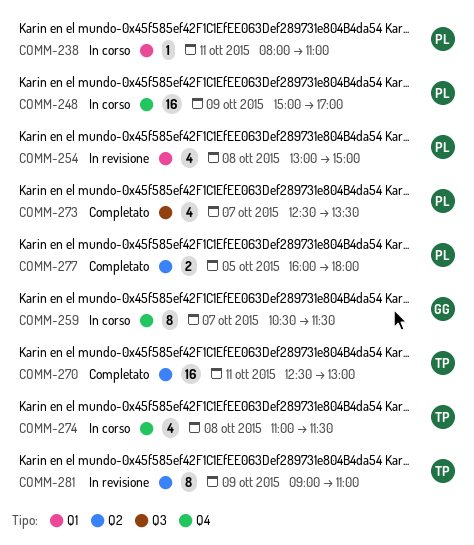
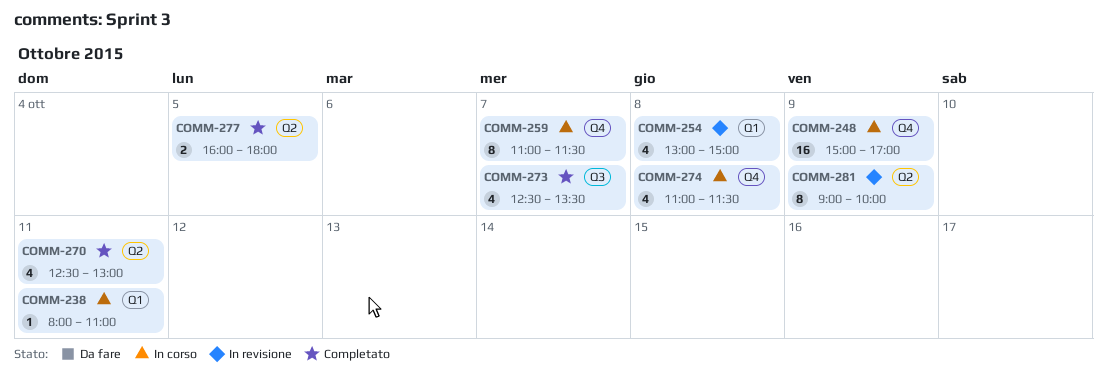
COMM-259, begins: 10:30 -> 11:00
COMM-270, estimate: 16 -> 4
COMM-281, ends: 11:00 -> 10:00

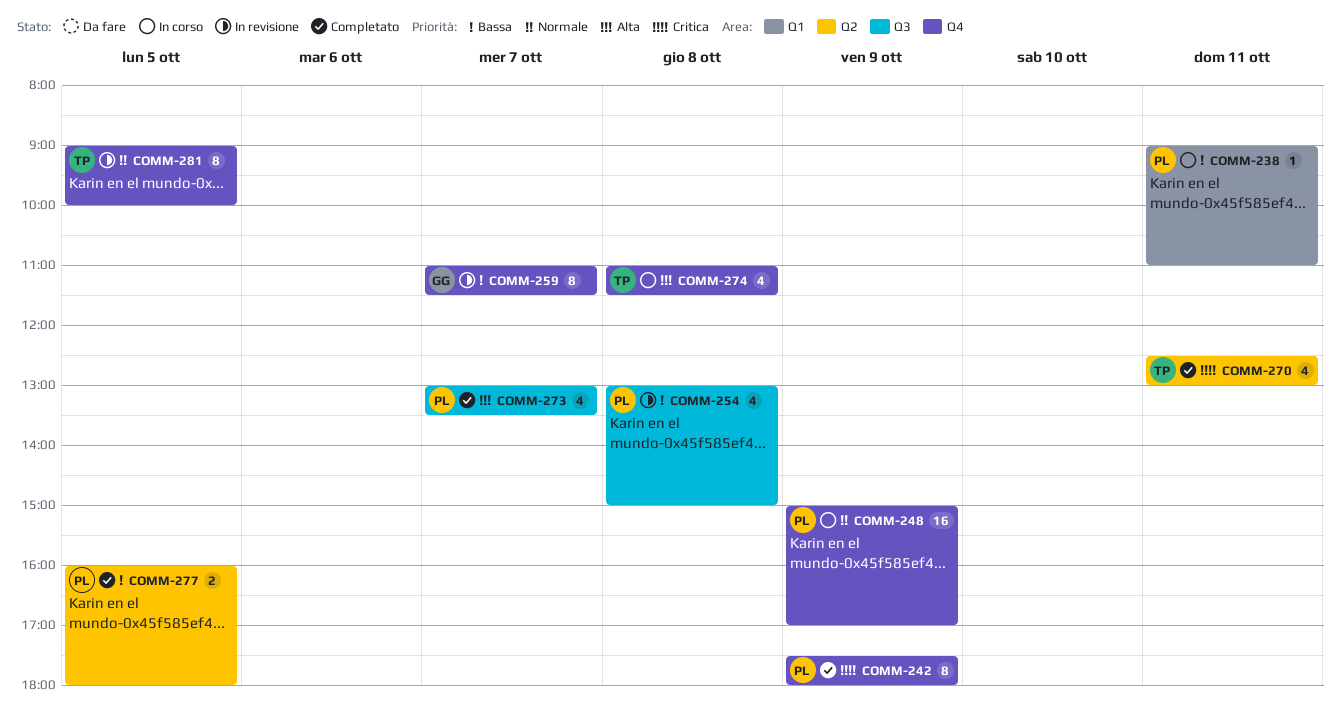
COMM-238, begins: 08:00 -> 09:00
COMM-242: none -> present
COMM-254, label: Q1 -> Q3
COMM-259, status: In corso -> In revisione
COMM-273, begins: 12:30 -> 13:00
COMM-281, label: Q2 -> Q4
COMM-281, day: Oct 9 -> Oct 5

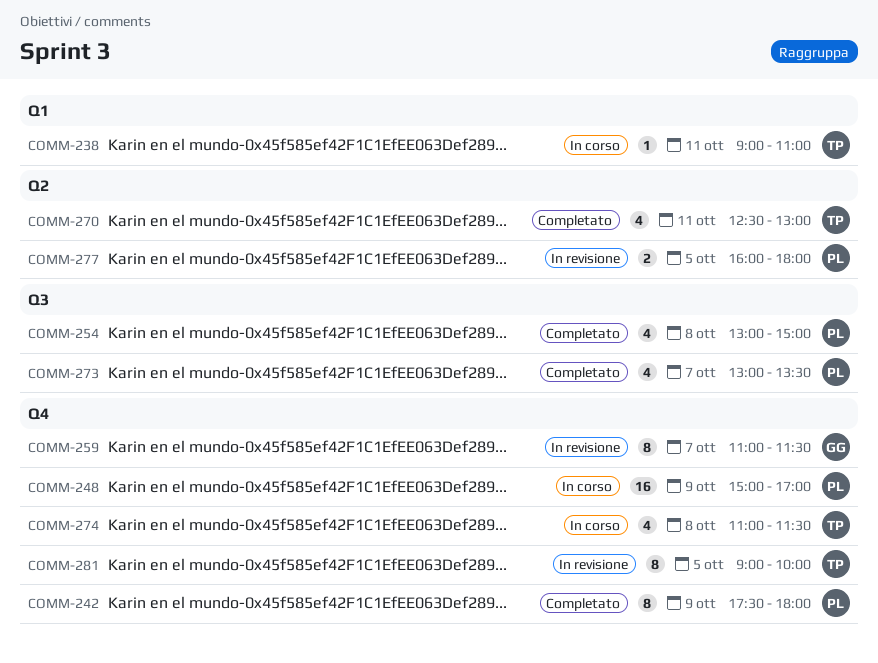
COMM-238, owner: PL -> TP
COMM-254, status: In revisione -> Completato
COMM-277, status: Completato -> In revisione

